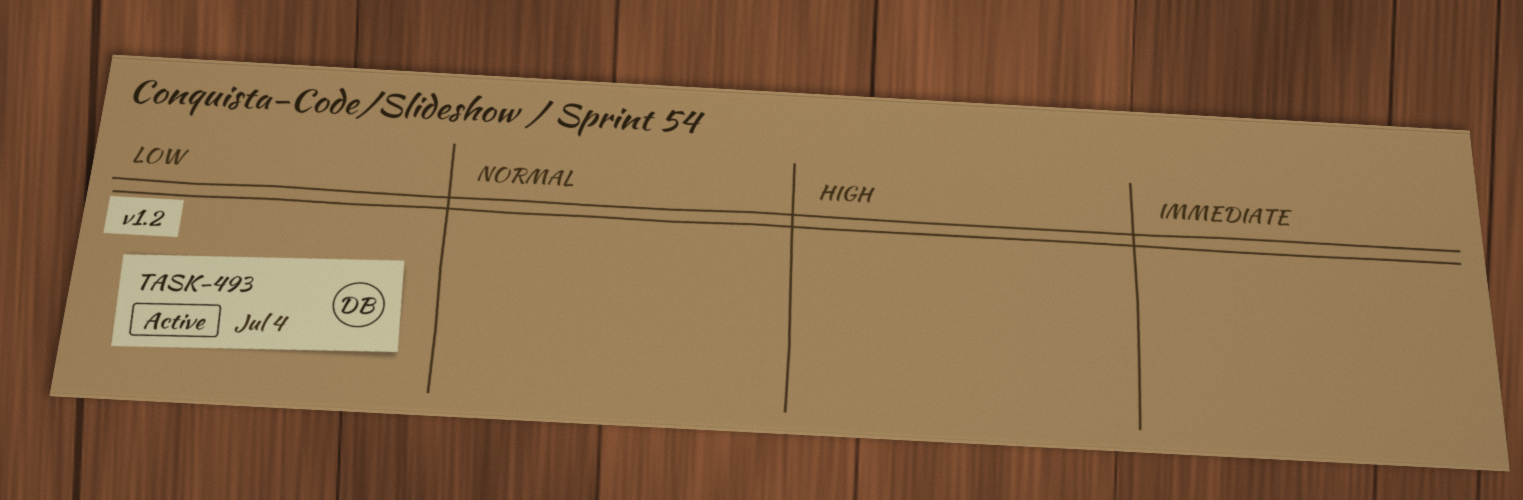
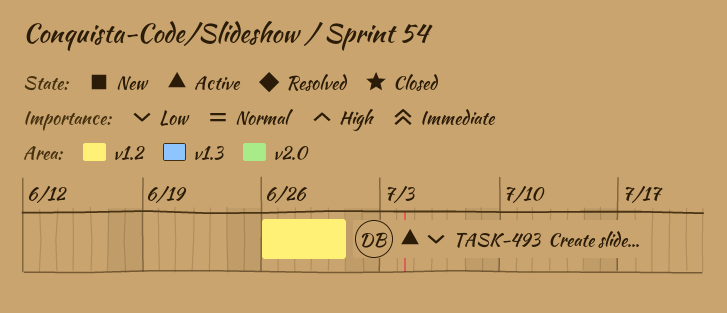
TASK-493, due: Jul 4 -> Jun 30

